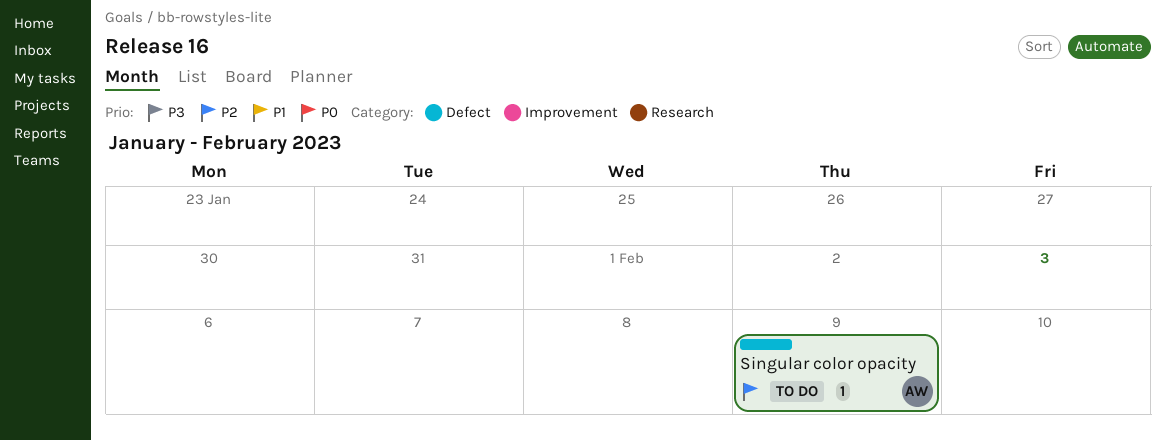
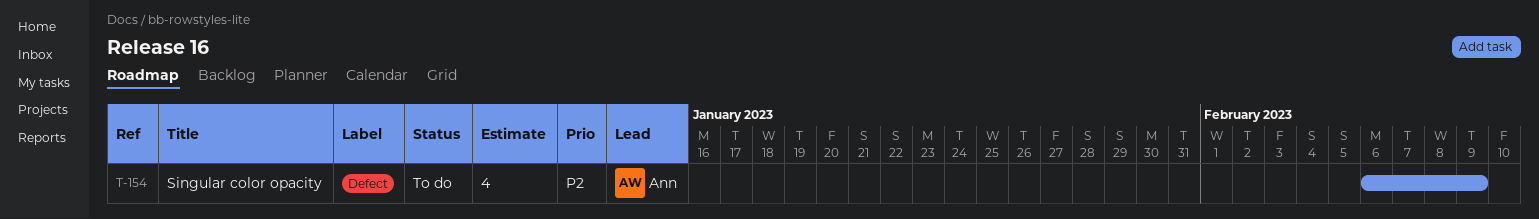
Singular color opacity, estimate: 1 -> 4

